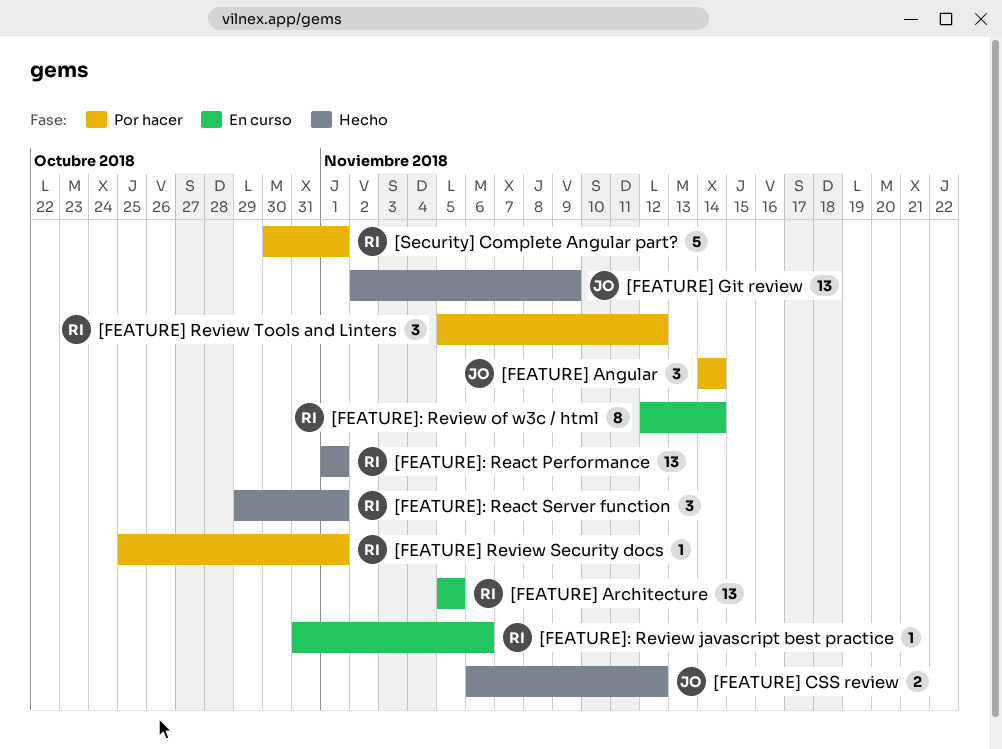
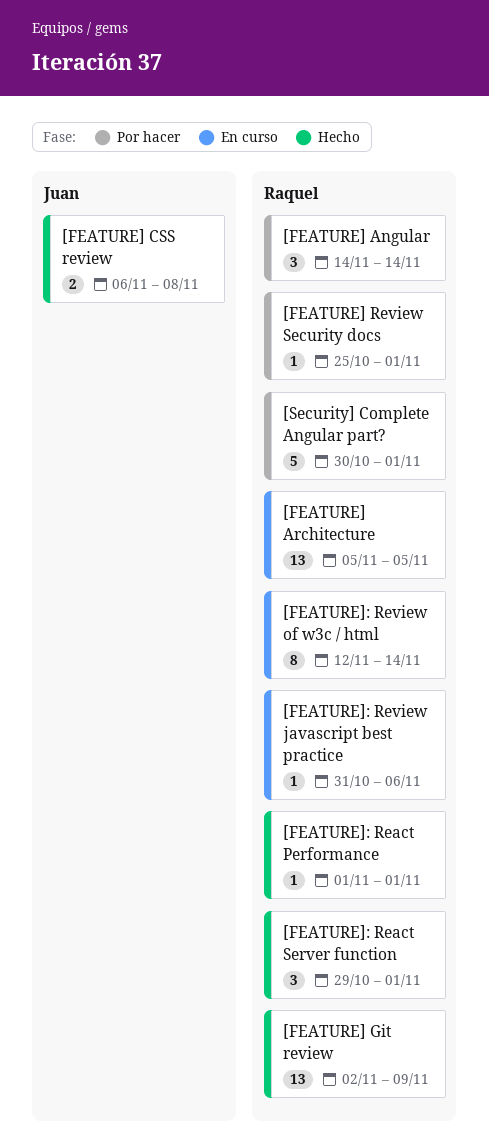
[FEATURE] Angular, owner: Juan -> Raquel
[FEATURE] CSS review, due: Nov 12 -> Nov 8
[FEATURE] Git review, owner: Juan -> Raquel
[FEATURE] Review Tools and Linters: present -> none
[FEATURE]: React Performance, estimate: 13 -> 1

